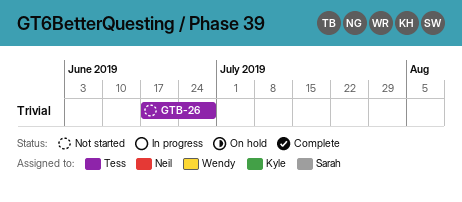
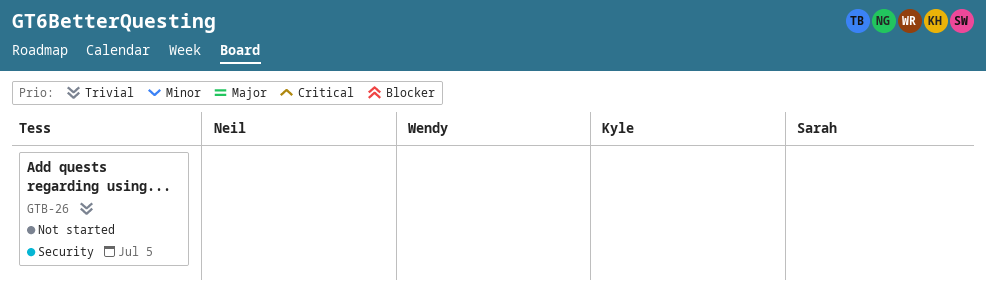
GTB-26, due: Jun 28 -> Jul 5

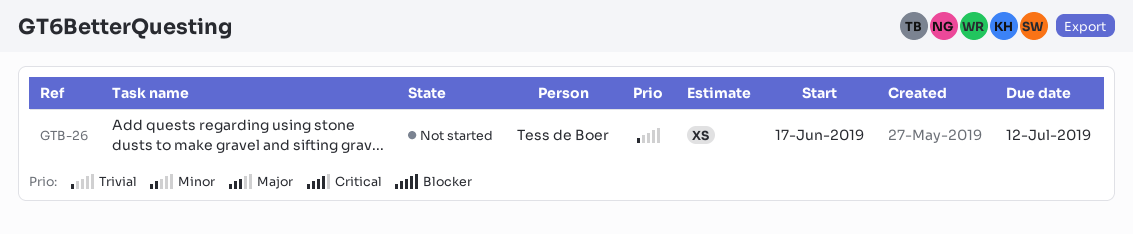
GTB-26, due: Jul 5 -> Jul 12

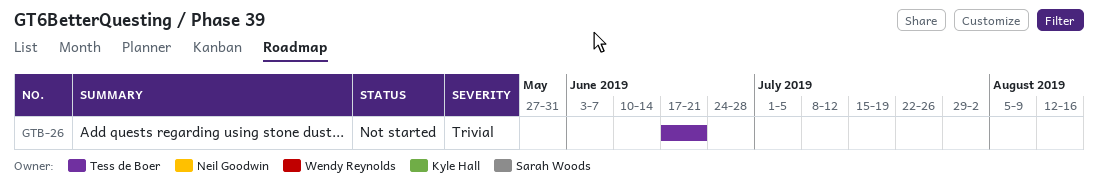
GTB-26, due: Jul 12 -> Jun 21

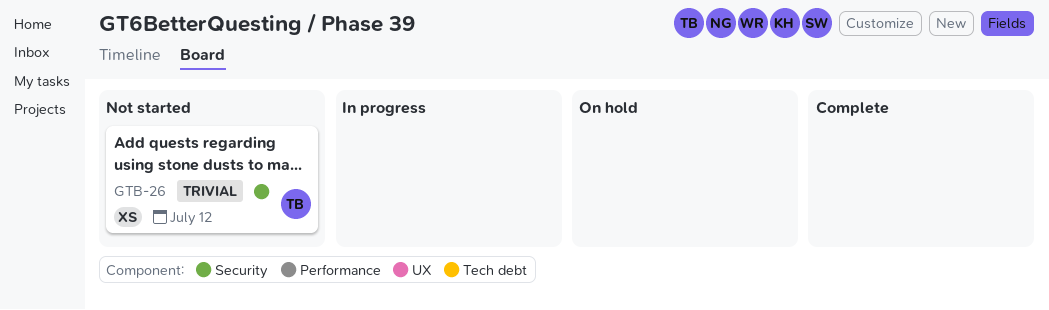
GTB-26, due: Jun 21 -> Jul 12

